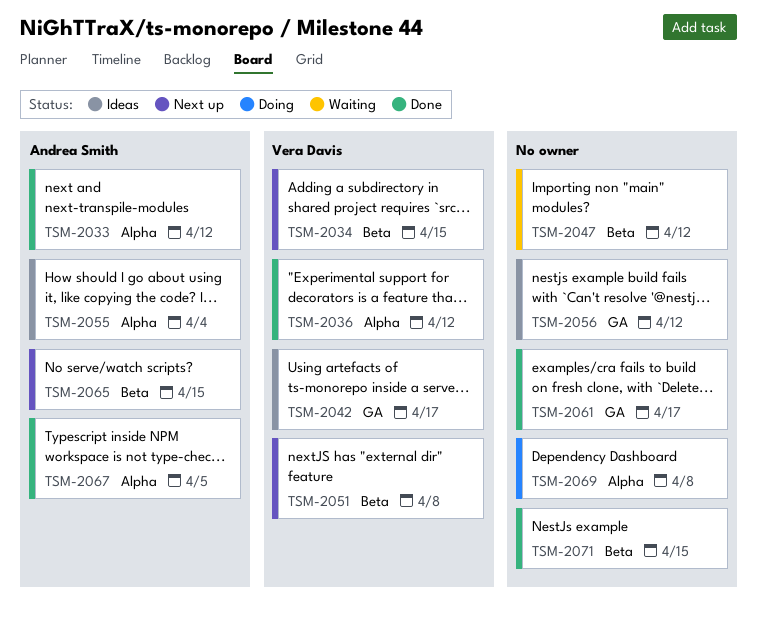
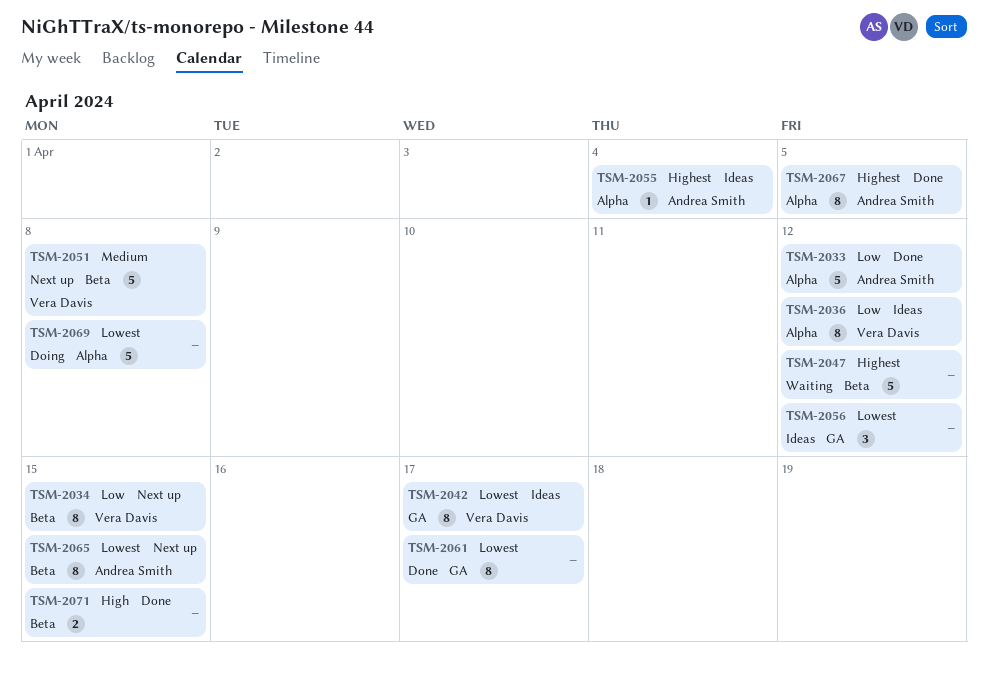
TSM-2036, status: Done -> Ideas

